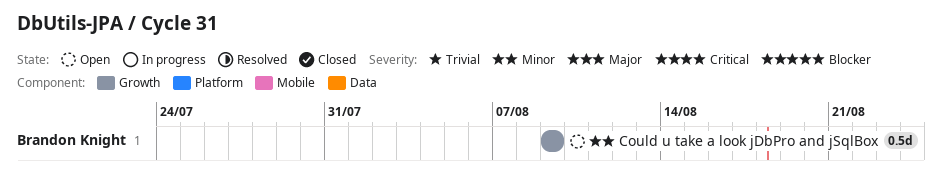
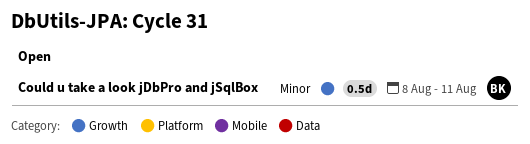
Could u take a look jDbPro and jSqlBox, start: Aug 9 -> Aug 8
Could u take a look jDbPro and jSqlBox, due: Aug 9 -> Aug 11

